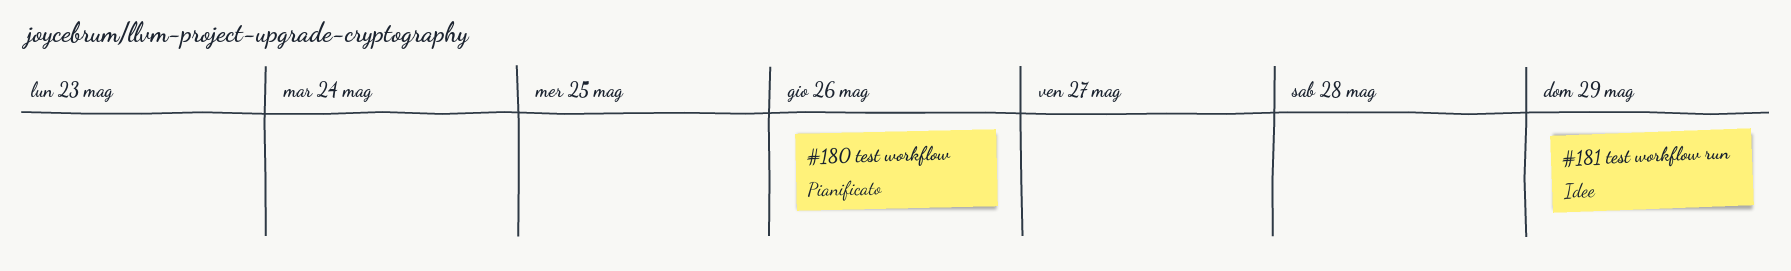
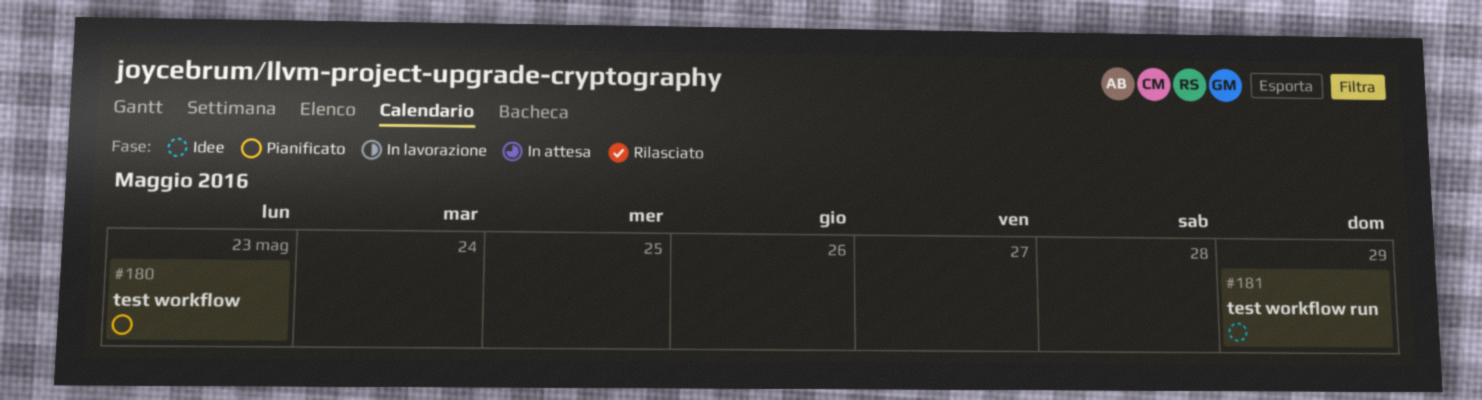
#180, due: May 26 -> May 23

